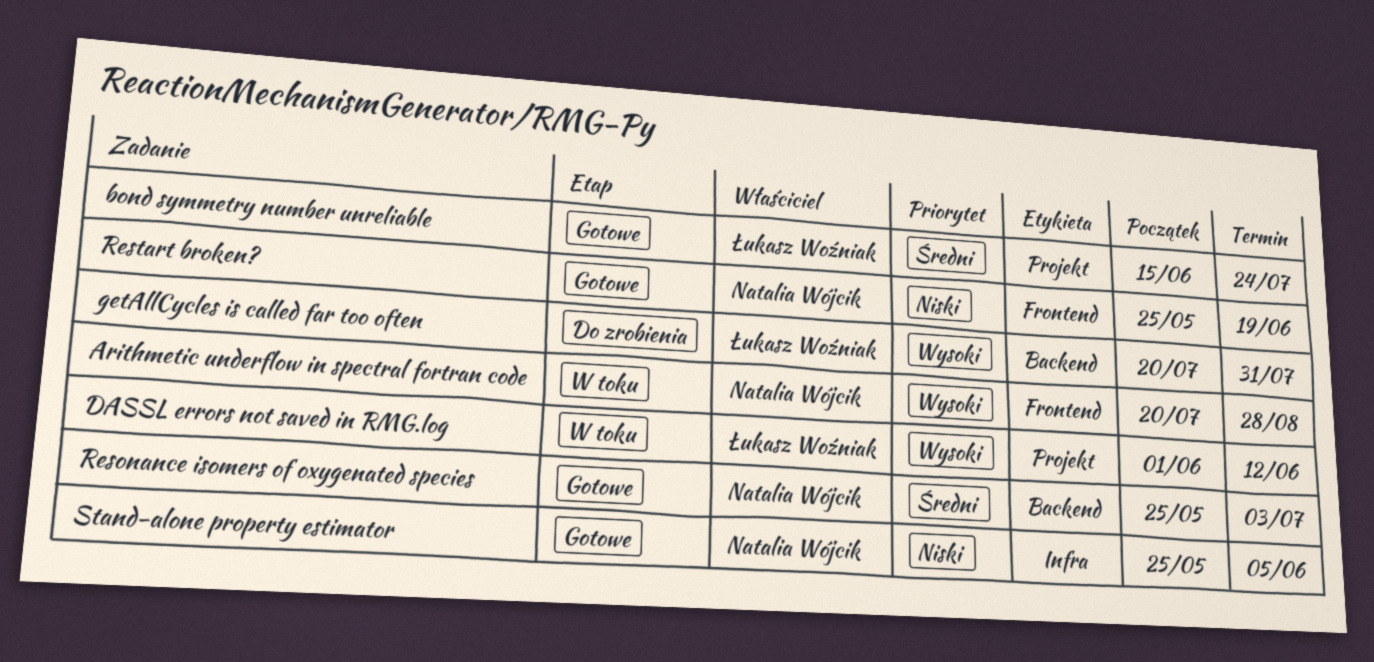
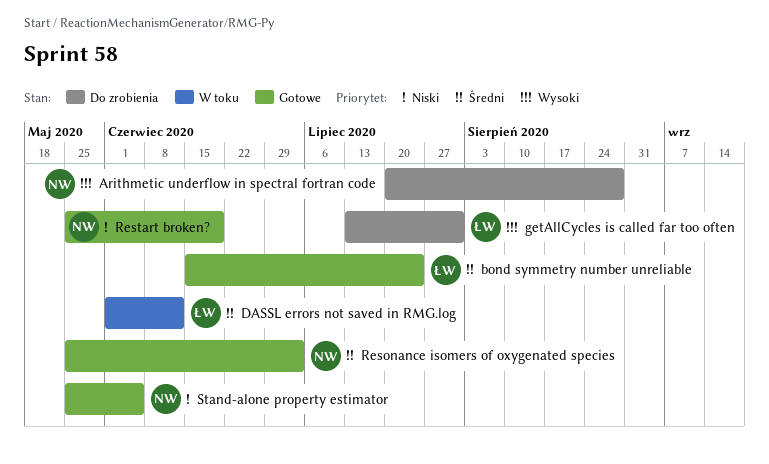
Arithmetic underflow in spectral fortran code, status: W toku -> Do zrobienia
DASSL errors not saved in RMG.log, priority: Wysoki -> Średni
getAllCycles is called far too often, start: Jul 20 -> Jul 13

